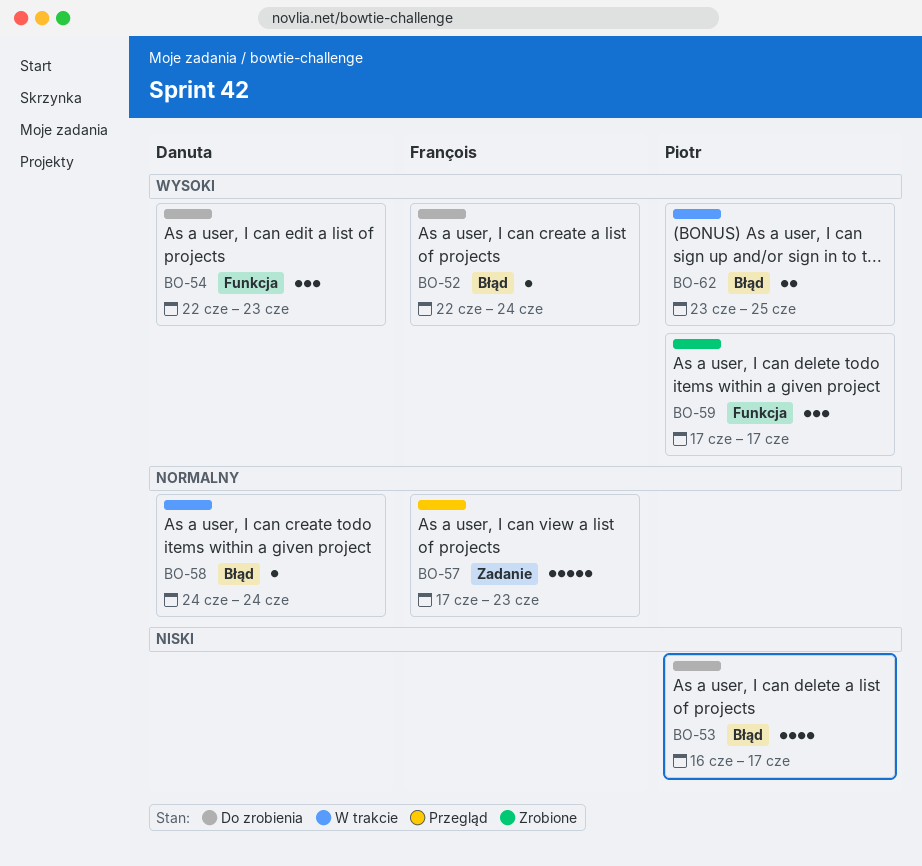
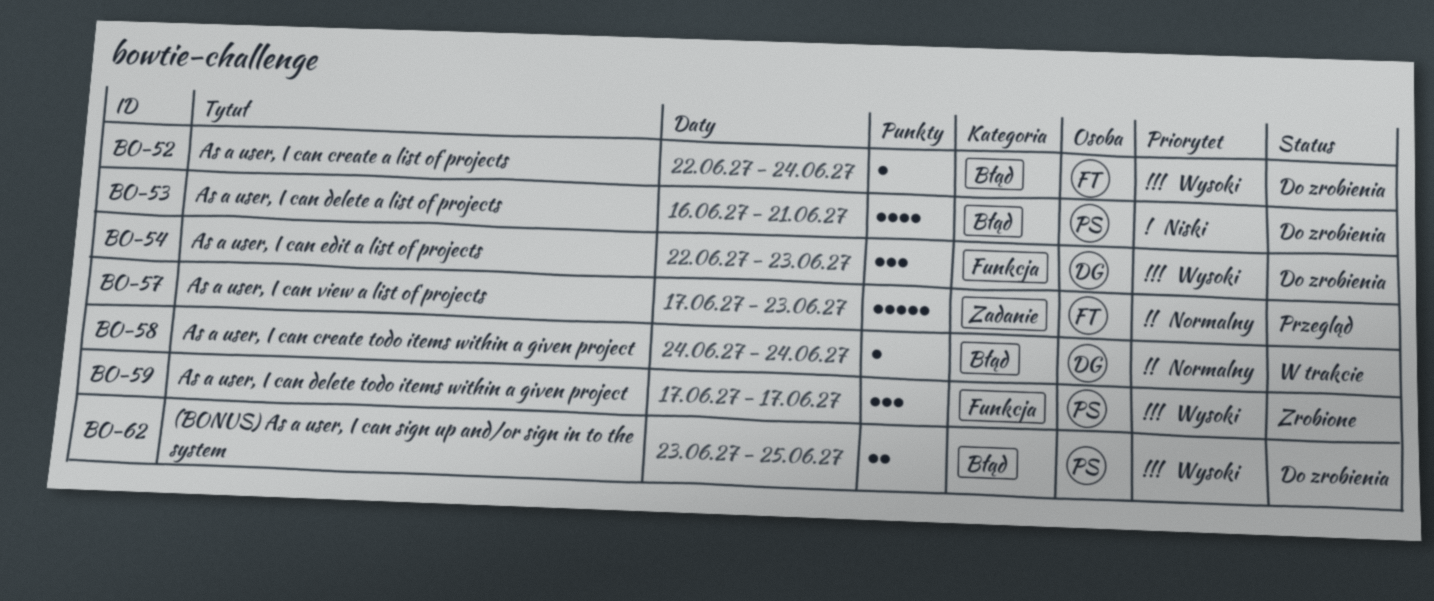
BO-53, due: Jun 17 -> Jun 21
BO-62, status: W trakcie -> Do zrobienia

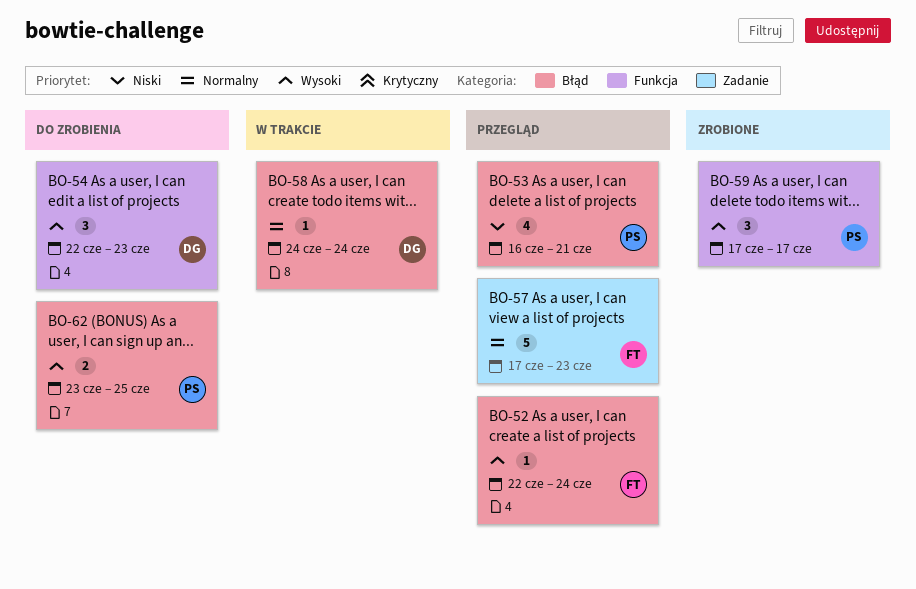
BO-52, status: Do zrobienia -> Przegląd
BO-53, status: Do zrobienia -> Przegląd

